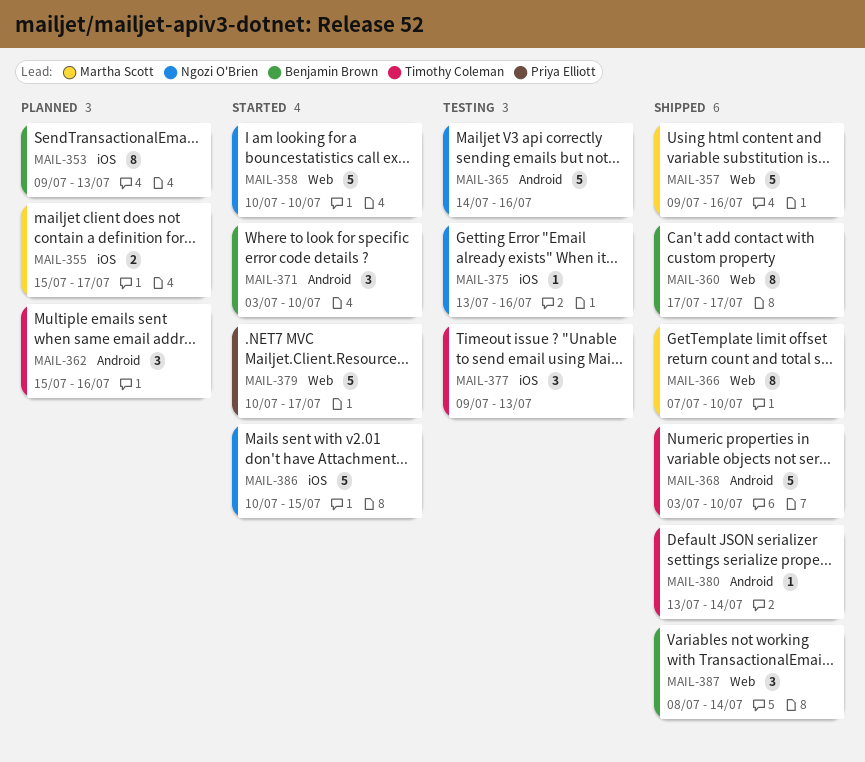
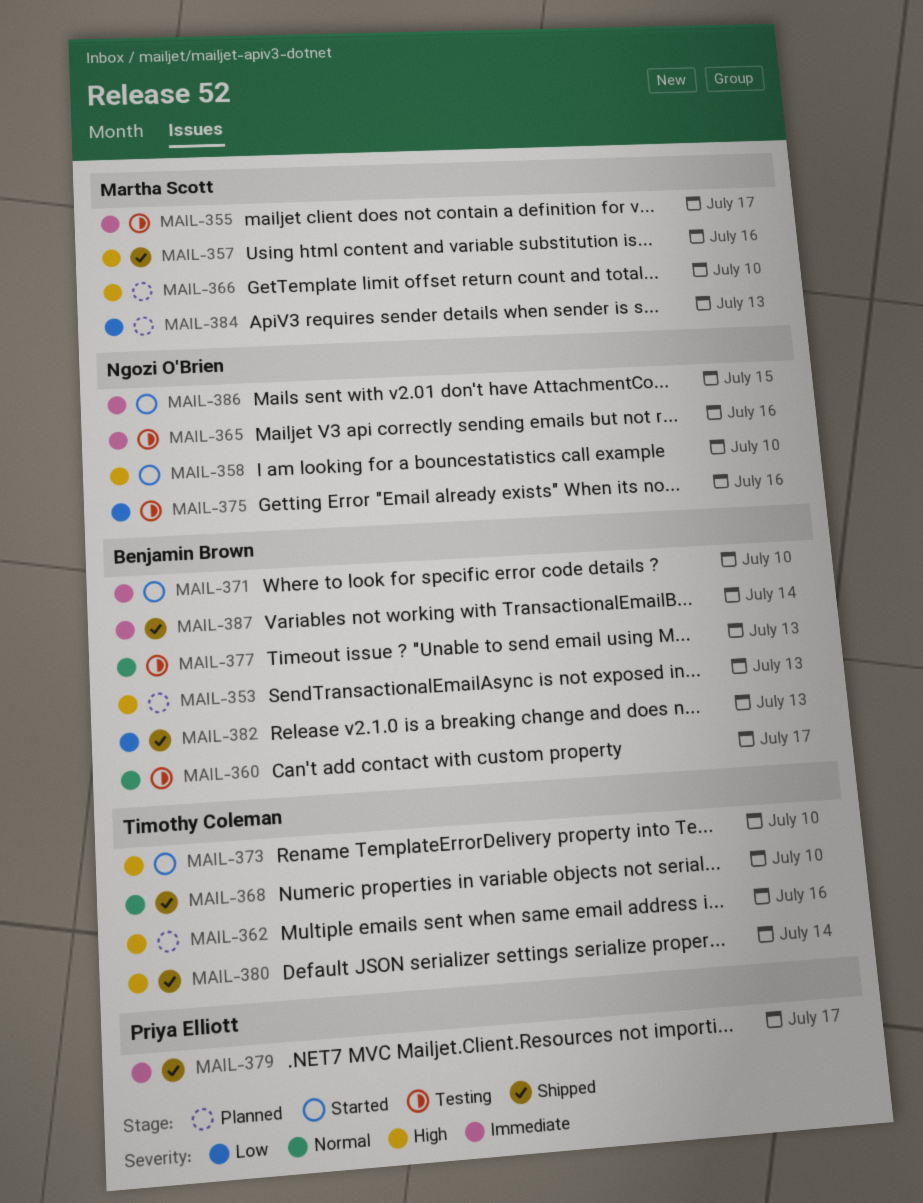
MAIL-355, status: Planned -> Testing
MAIL-360, status: Shipped -> Testing
MAIL-366, status: Shipped -> Planned
MAIL-373: none -> present
MAIL-377, owner: Timothy Coleman -> Benjamin Brown
MAIL-379, status: Started -> Shipped
MAIL-382: none -> present
MAIL-384: none -> present

